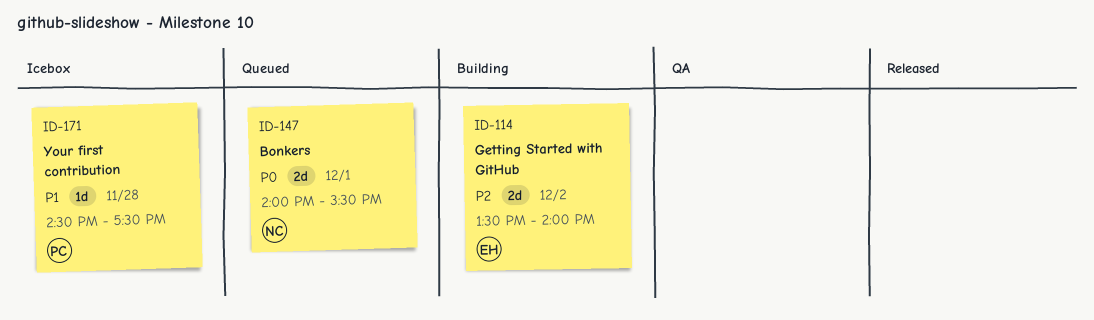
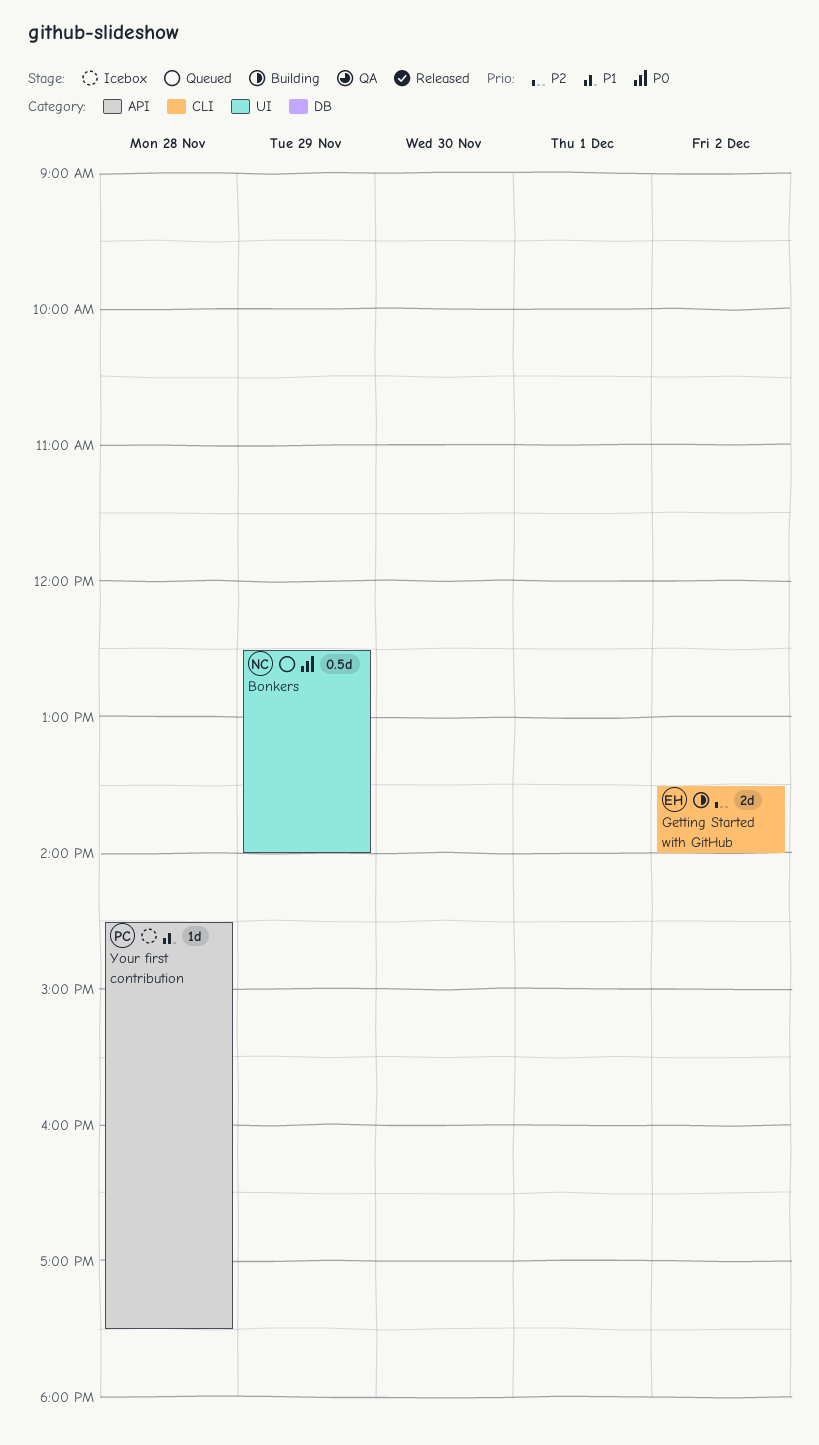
Bonkers, estimate: 2d -> 0.5d
Bonkers, day: Dec 1 -> Nov 29
Bonkers, begins: 14:00 -> 12:30
Bonkers, ends: 15:30 -> 14:00

